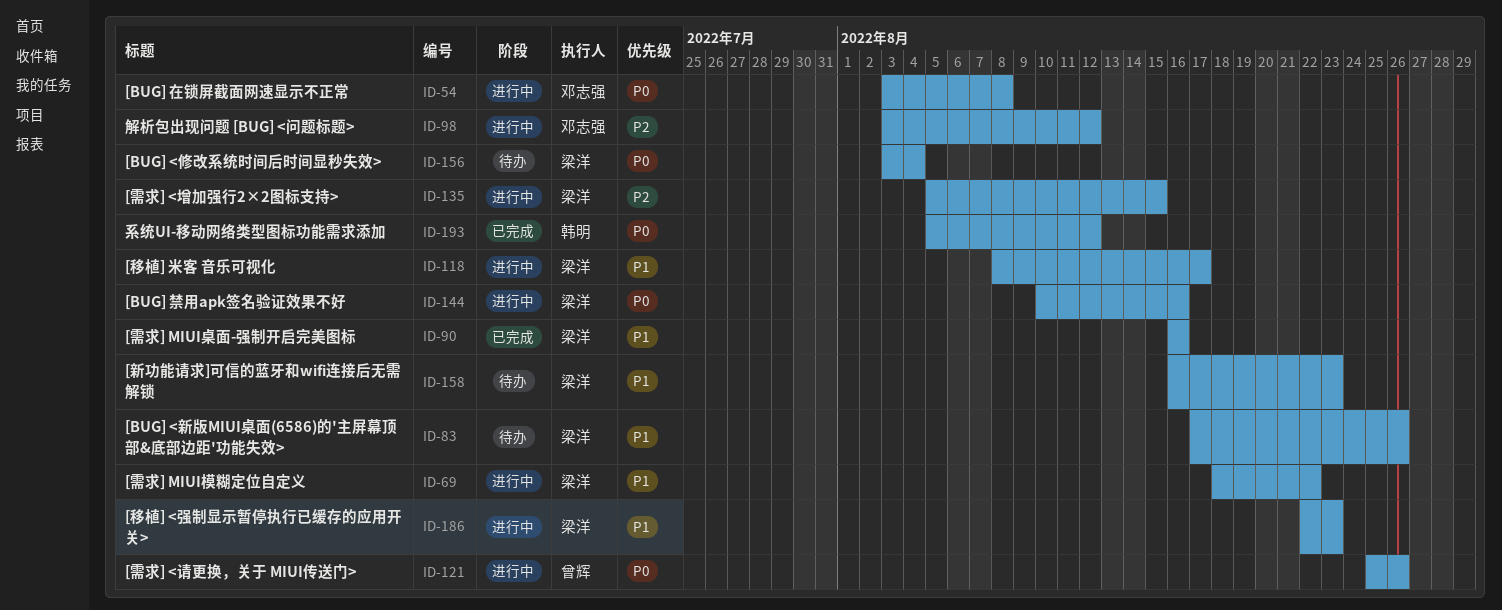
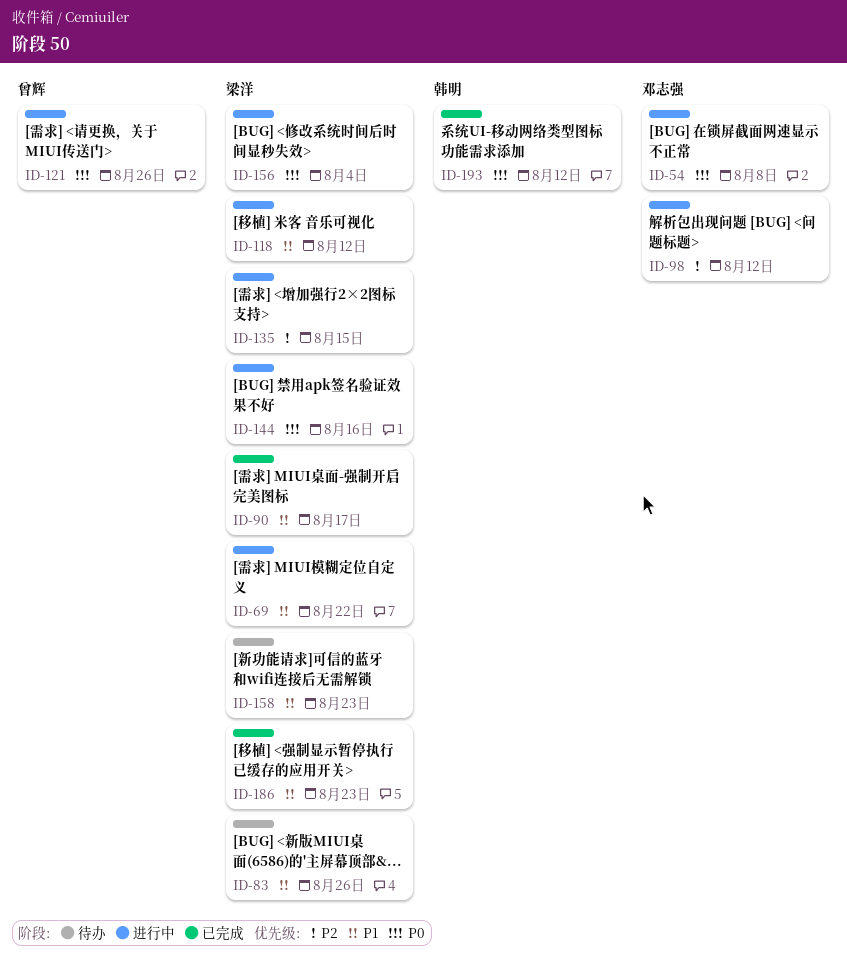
ID-90, due: Aug 16 -> Aug 17
ID-118, due: Aug 17 -> Aug 12
ID-156, status: 待办 -> 进行中
ID-186, status: 进行中 -> 已完成

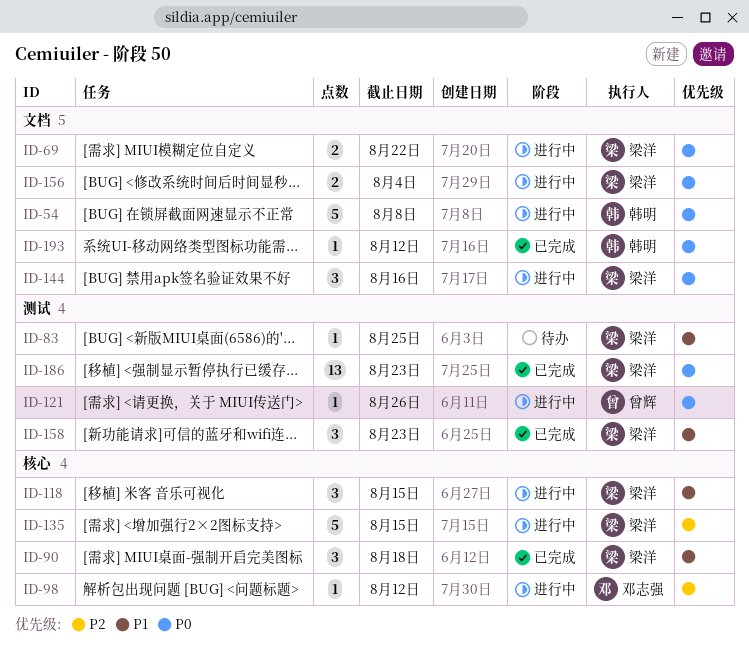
ID-54, owner: 邓志强 -> 韩明
ID-69, priority: P1 -> P0
ID-83, due: Aug 26 -> Aug 25
ID-90, due: Aug 17 -> Aug 18
ID-118, due: Aug 12 -> Aug 15
ID-158, status: 待办 -> 已完成
ID-186, priority: P1 -> P0

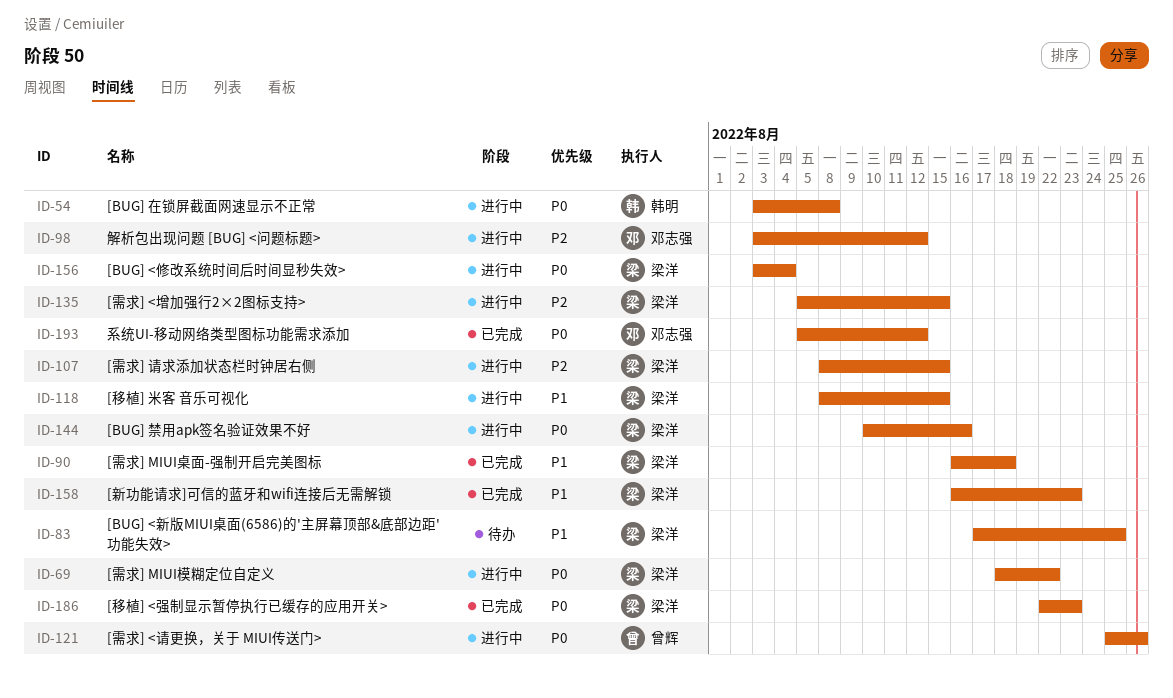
ID-107: none -> present
ID-193, owner: 韩明 -> 邓志强

